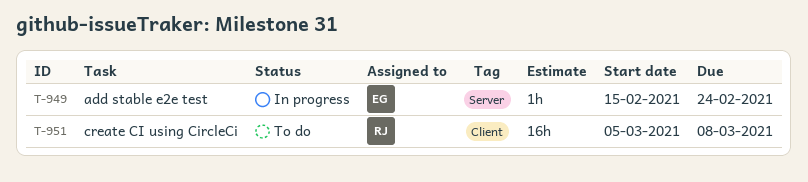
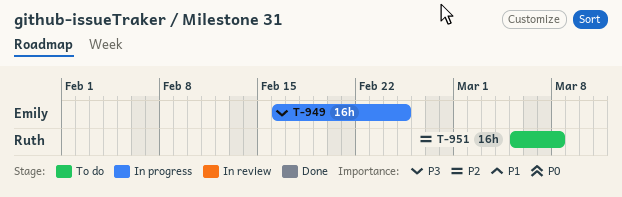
T-949, estimate: 1h -> 16h
T-949, start: Feb 15 -> Feb 16
T-949, due: Feb 24 -> Feb 25

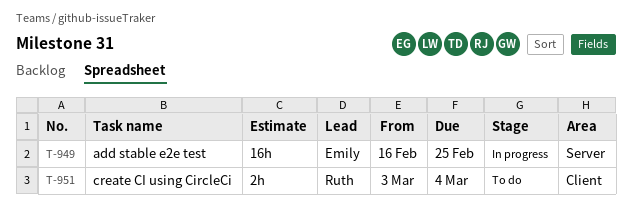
T-951, estimate: 16h -> 2h
T-951, start: Mar 5 -> Mar 3
T-951, due: Mar 8 -> Mar 4

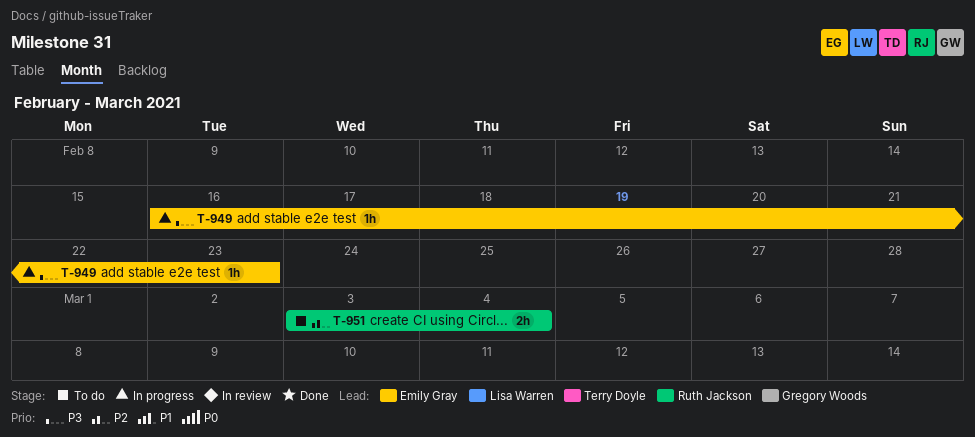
T-949, estimate: 16h -> 1h
T-949, due: Feb 25 -> Feb 23

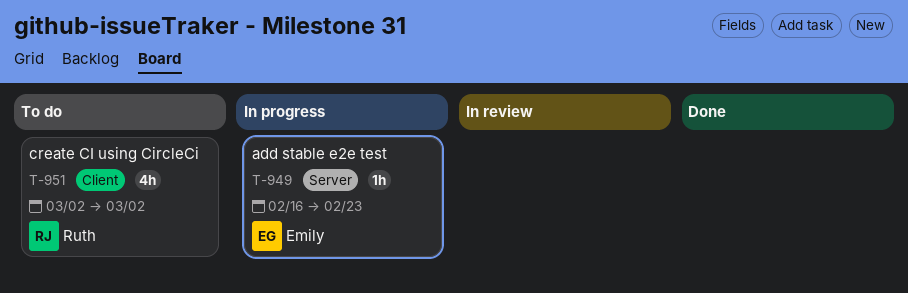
T-951, estimate: 2h -> 4h
T-951, start: Mar 3 -> Mar 2
T-951, due: Mar 4 -> Mar 2

